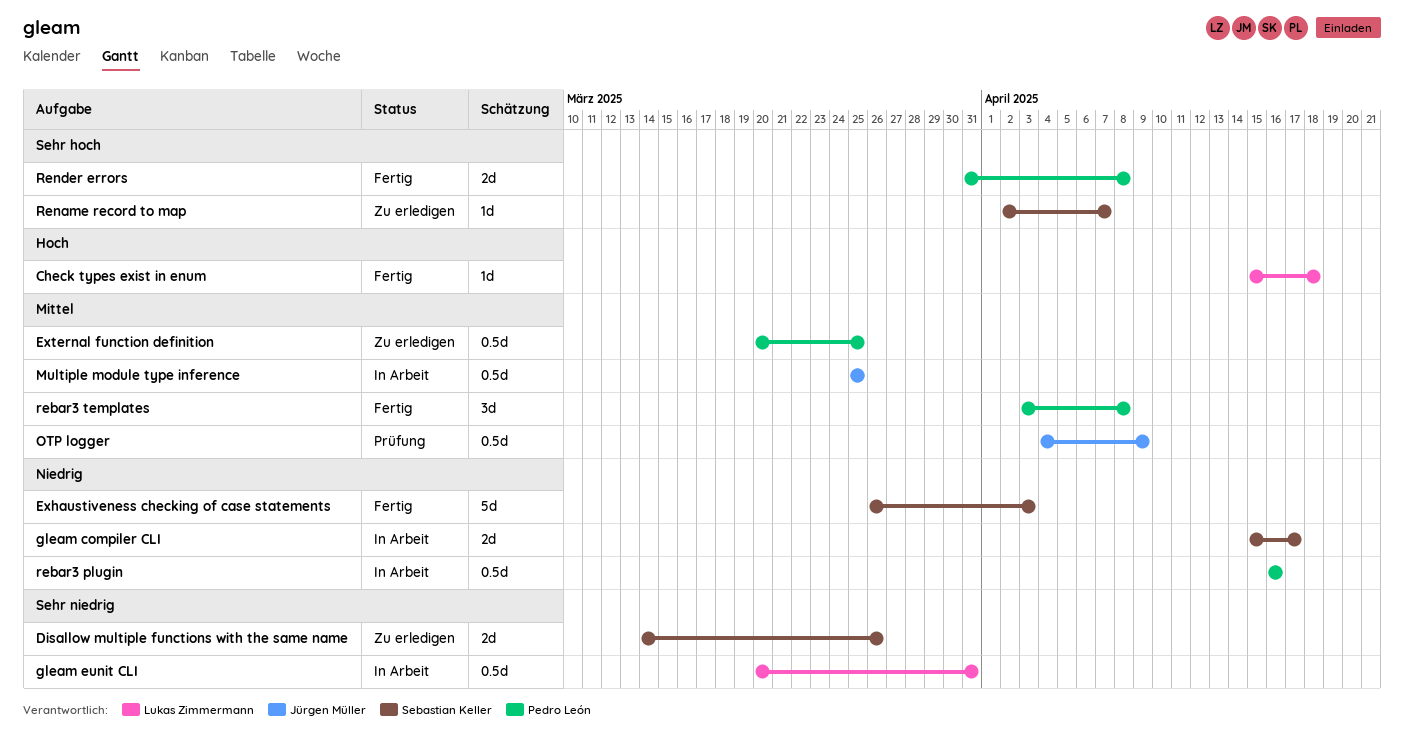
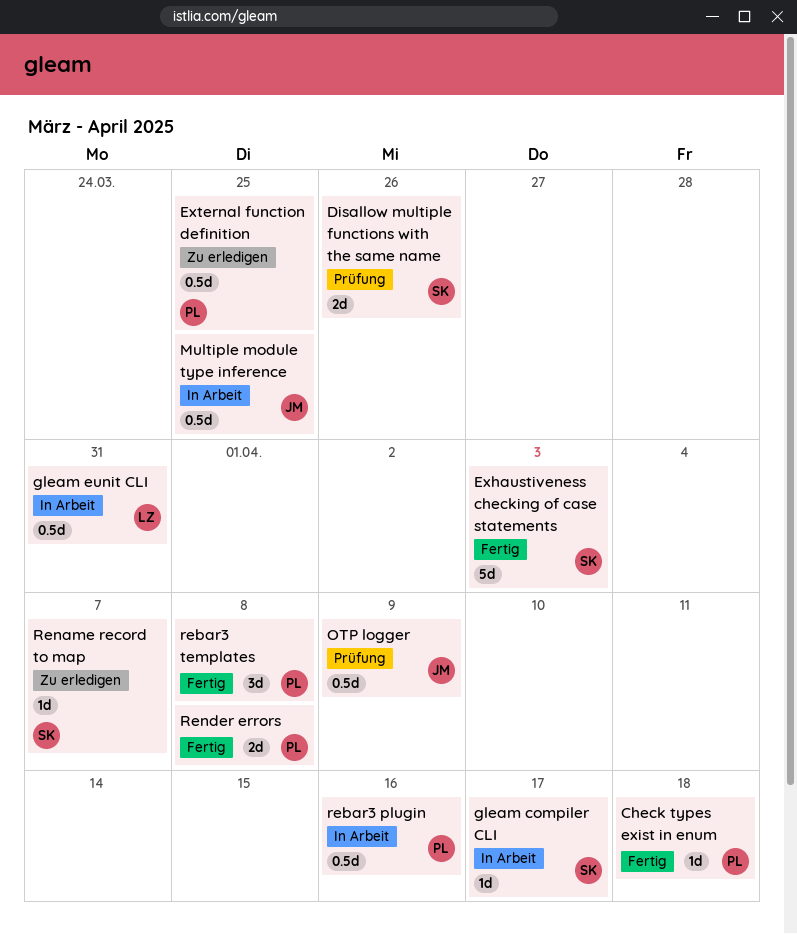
Check types exist in enum, owner: Lukas Zimmermann -> Pedro León
Disallow multiple functions with the same name, status: Zu erledigen -> Prüfung
gleam compiler CLI, estimate: 2d -> 1d

